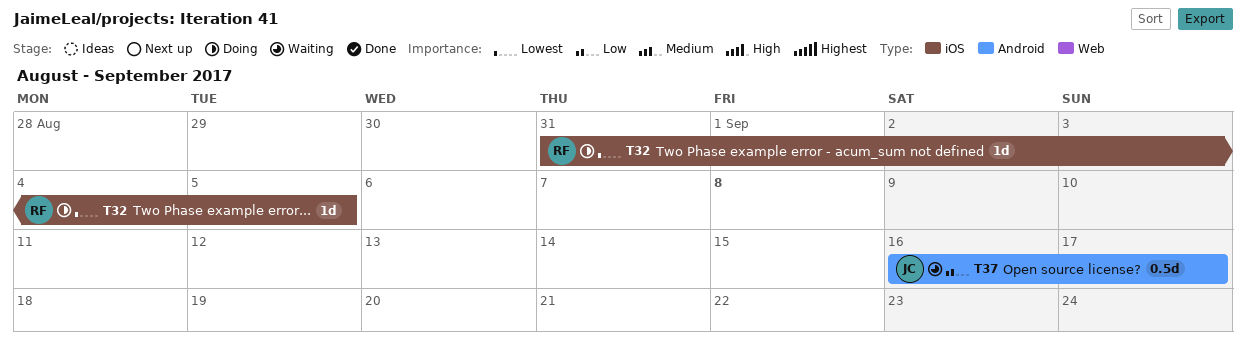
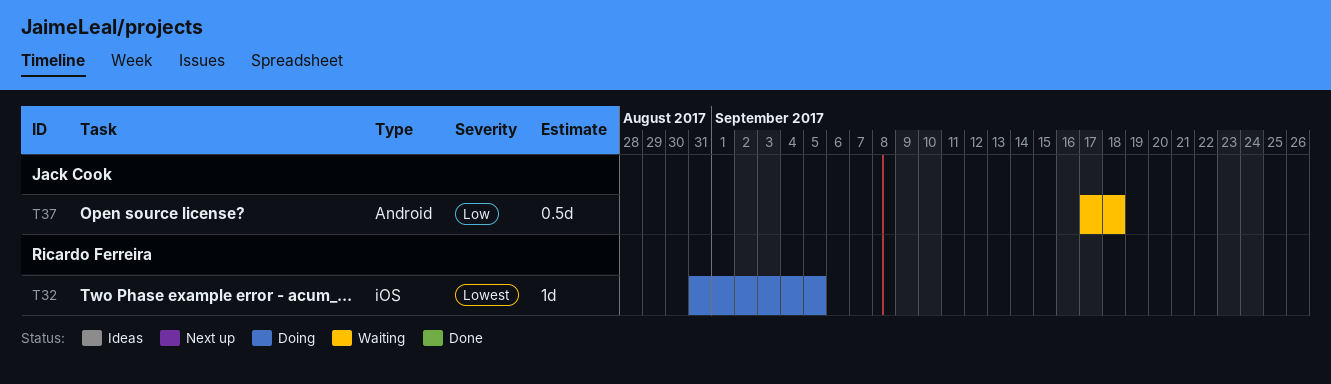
T37, start: Sep 16 -> Sep 17
T37, due: Sep 17 -> Sep 18

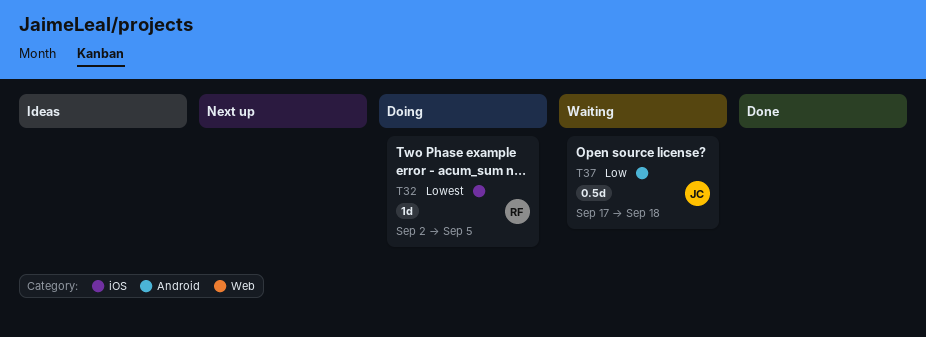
T32, start: Aug 31 -> Sep 2

